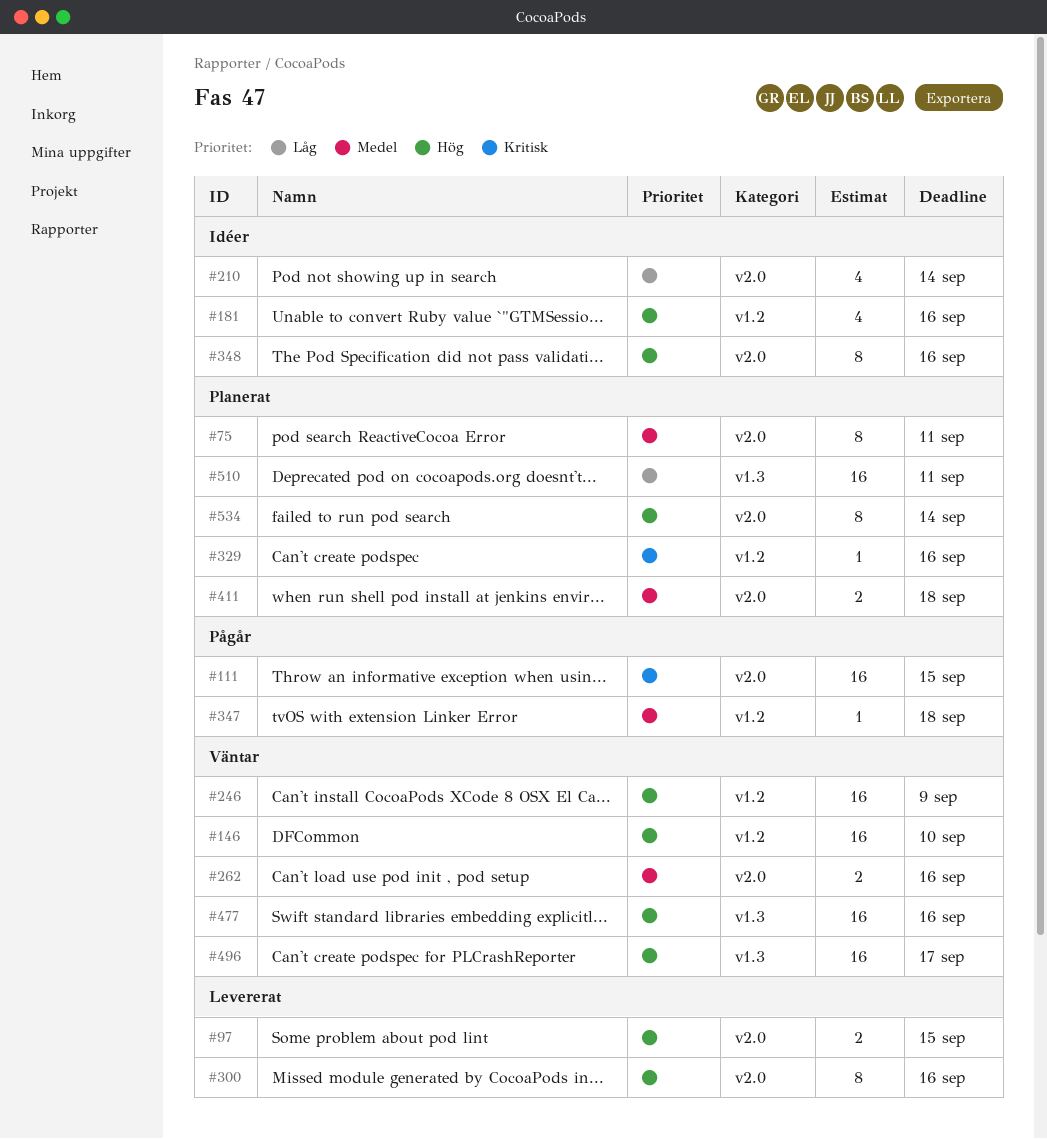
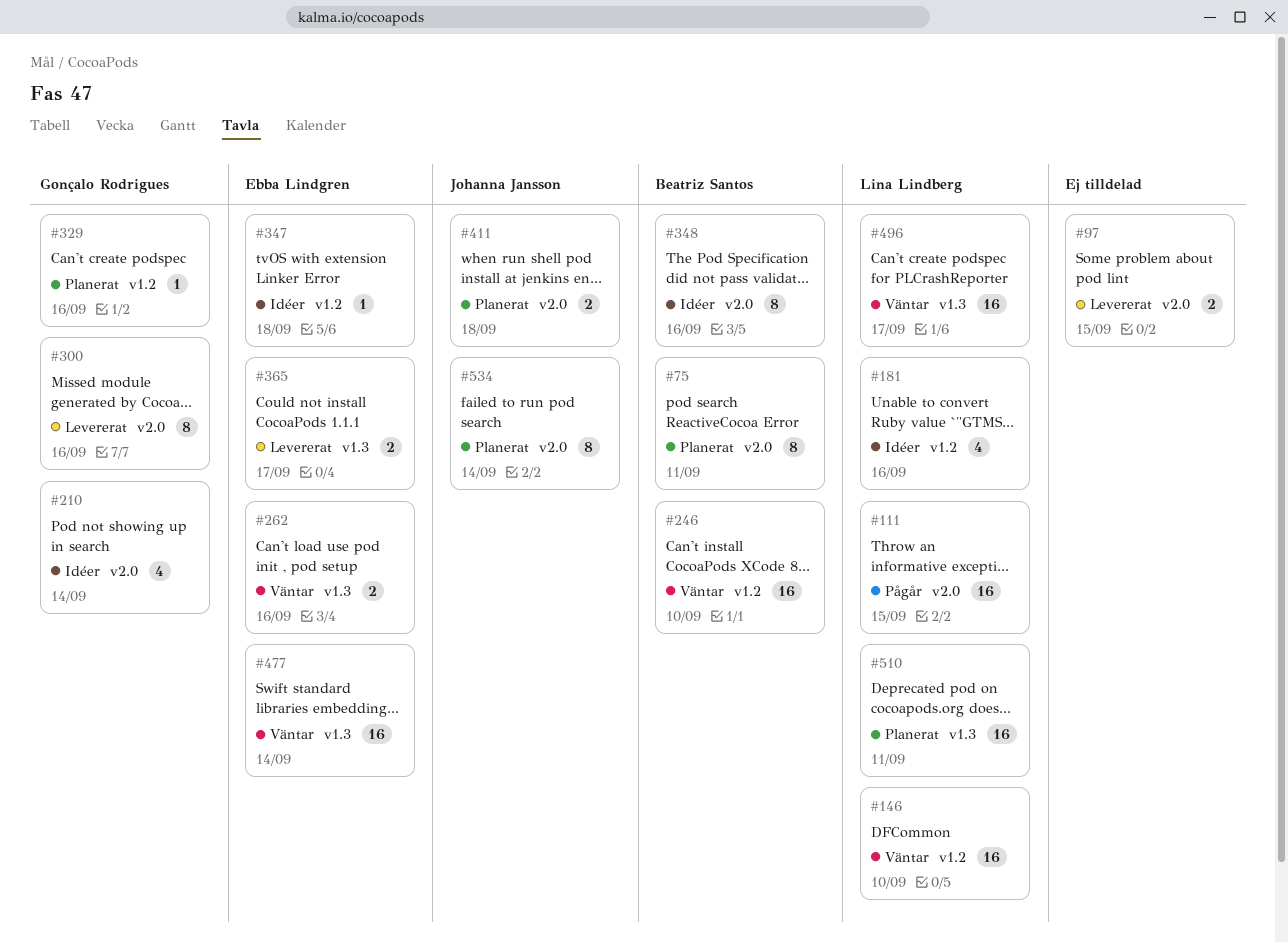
#246, due: Sep 9 -> Sep 10
#262, label: v2.0 -> v1.3
#347, status: Pågår -> Idéer
#365: none -> present
#477, due: Sep 16 -> Sep 14

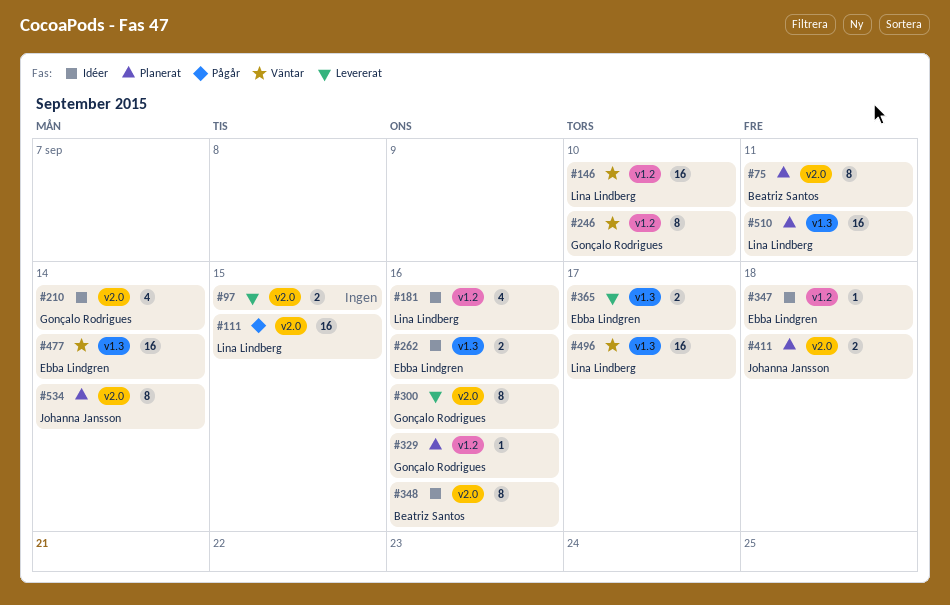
#246, owner: Beatriz Santos -> Gonçalo Rodrigues
#246, estimate: 16 -> 8
#262, status: Väntar -> Idéer

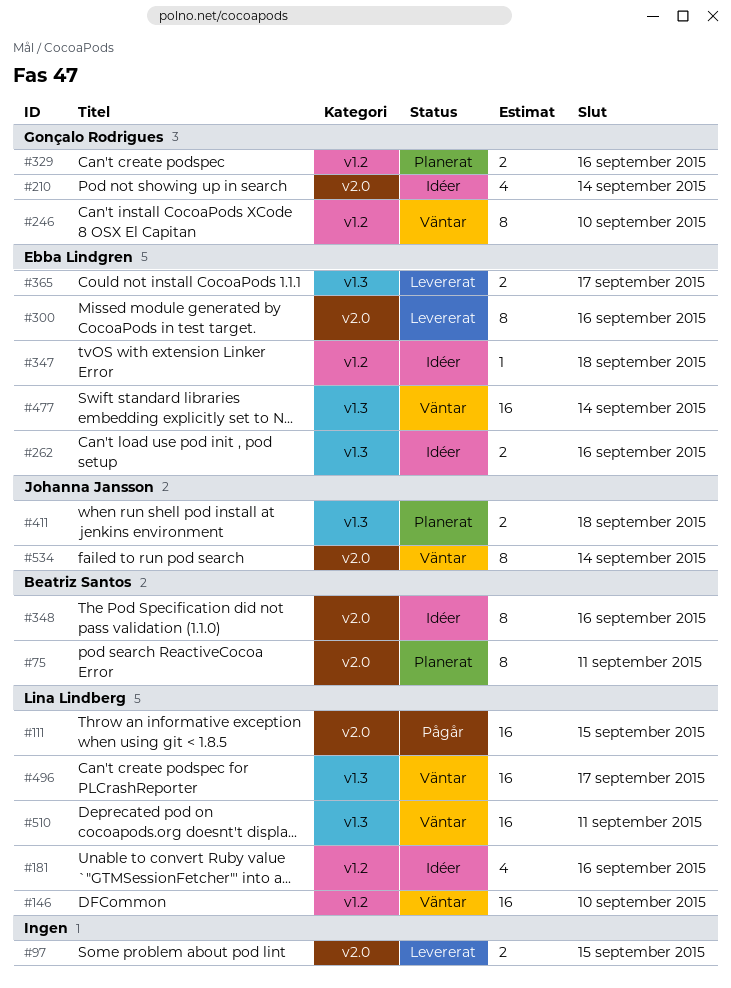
#300, owner: Gonçalo Rodrigues -> Ebba Lindgren
#329, estimate: 1 -> 2
#411, label: v2.0 -> v1.3
#510, status: Planerat -> Väntar
#534, status: Planerat -> Väntar

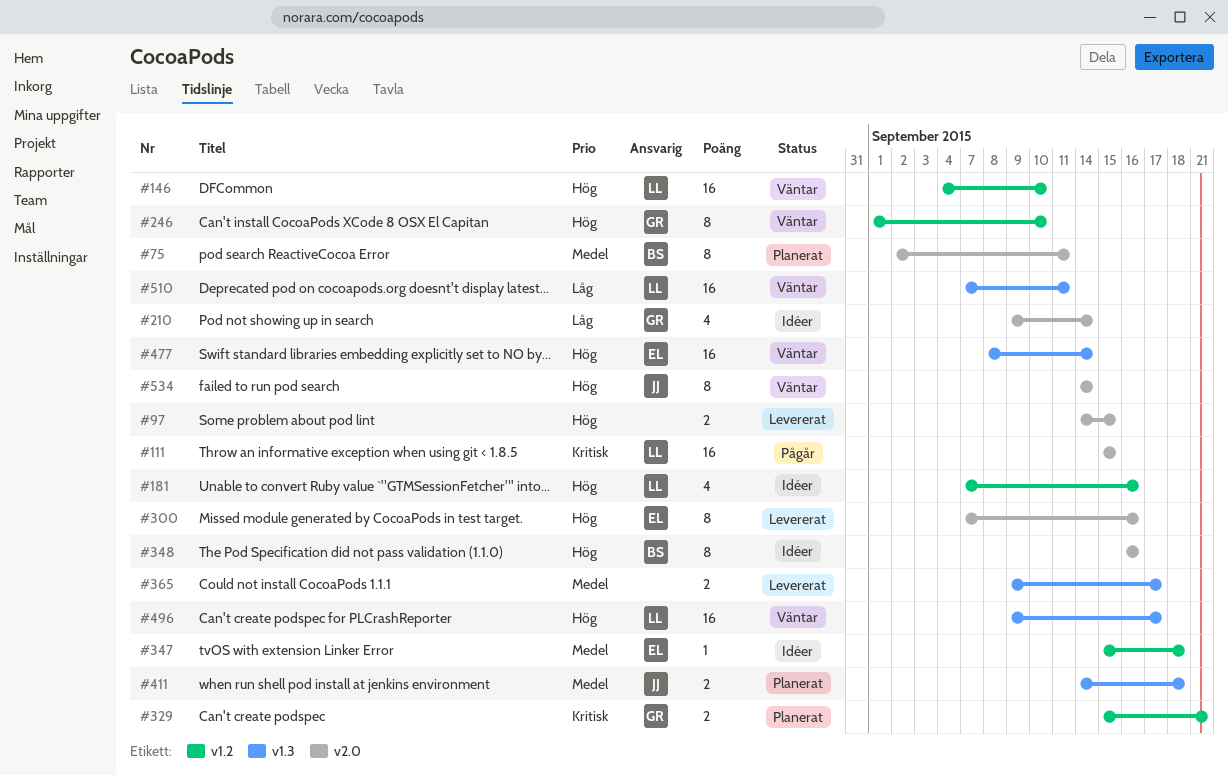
#262: present -> none
#329, due: Sep 16 -> Sep 21
#365, owner: Ebba Lindgren -> none

